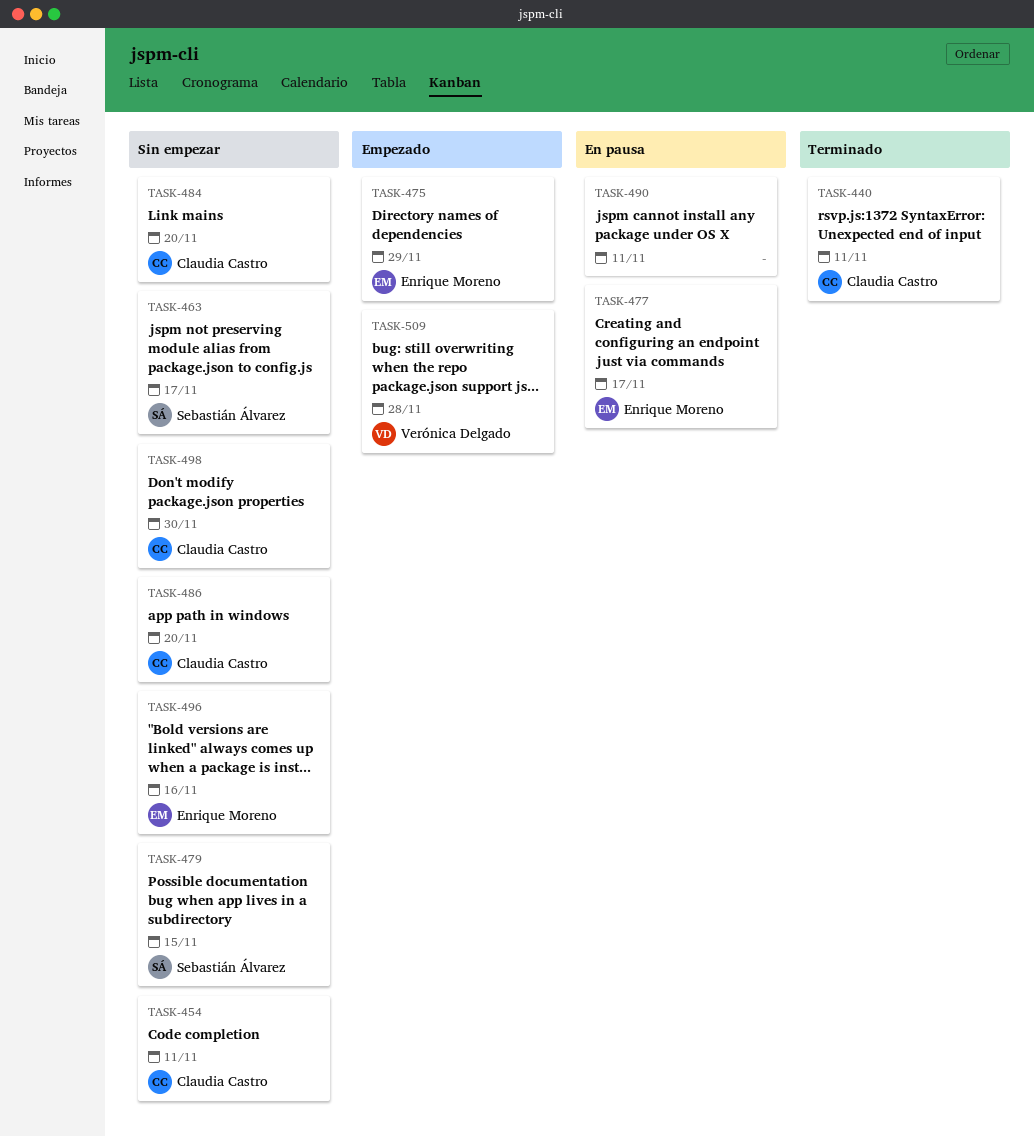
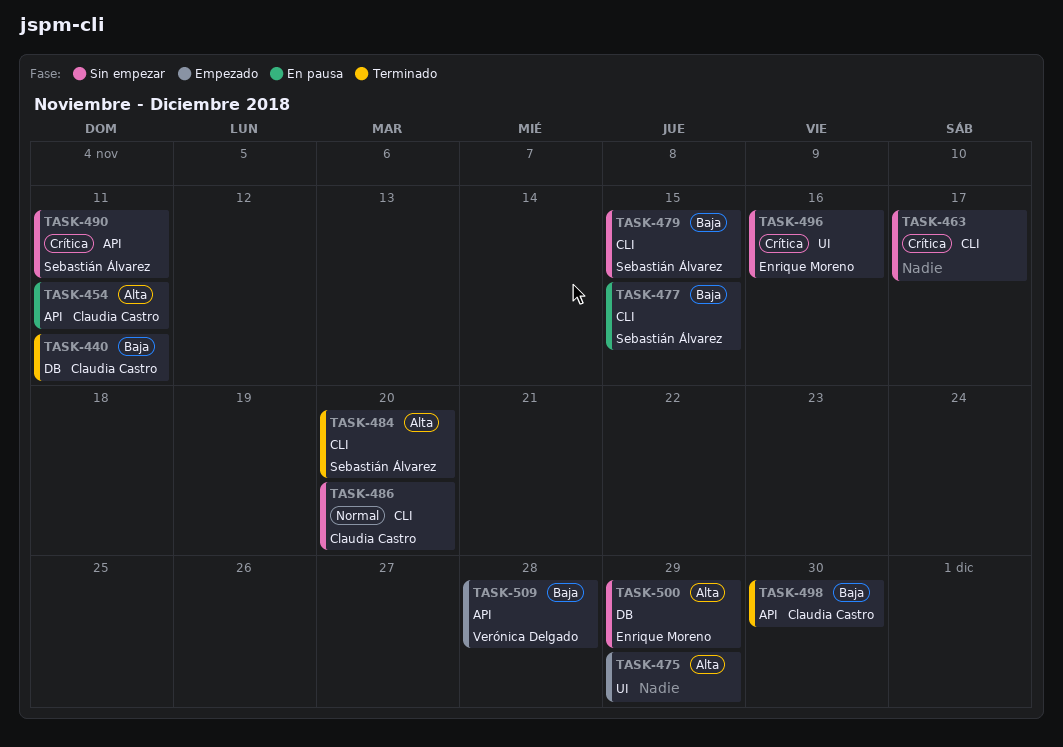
TASK-454, status: Sin empezar -> En pausa
TASK-463, owner: Sebastián Álvarez -> none
TASK-475, owner: Enrique Moreno -> none
TASK-477, owner: Enrique Moreno -> Sebastián Álvarez
TASK-477, due: Nov 17 -> Nov 15
TASK-484, status: Sin empezar -> Terminado
TASK-484, owner: Claudia Castro -> Sebastián Álvarez
TASK-490, status: En pausa -> Sin empezar
TASK-490, owner: none -> Sebastián Álvarez
TASK-498, status: Sin empezar -> Terminado
TASK-500: none -> present

